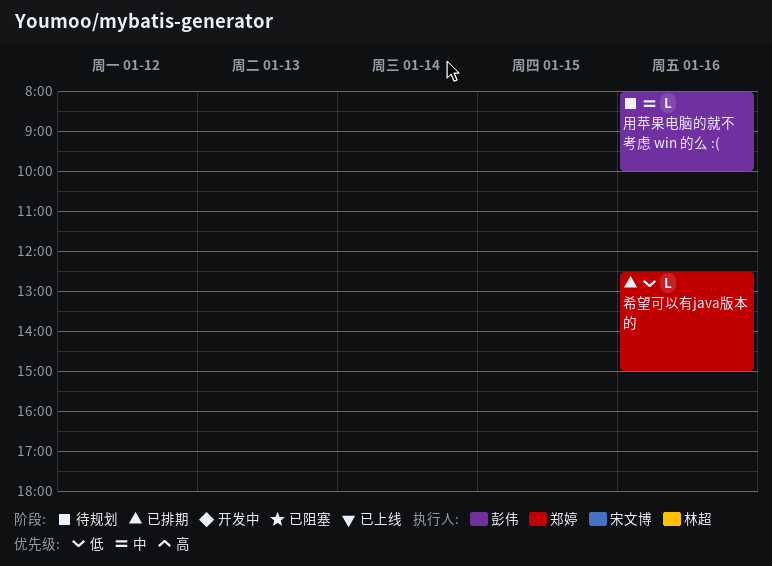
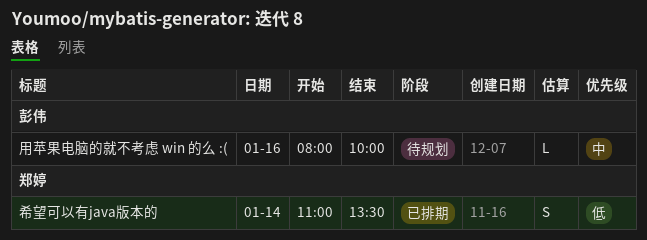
希望可以有java版本的, estimate: L -> S
希望可以有java版本的, day: Jan 16 -> Jan 14
希望可以有java版本的, begins: 12:30 -> 11:00
希望可以有java版本的, ends: 15:00 -> 13:30

